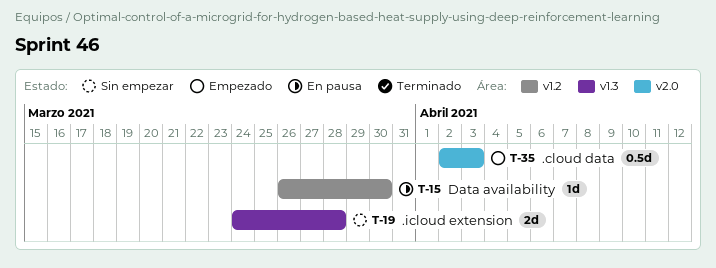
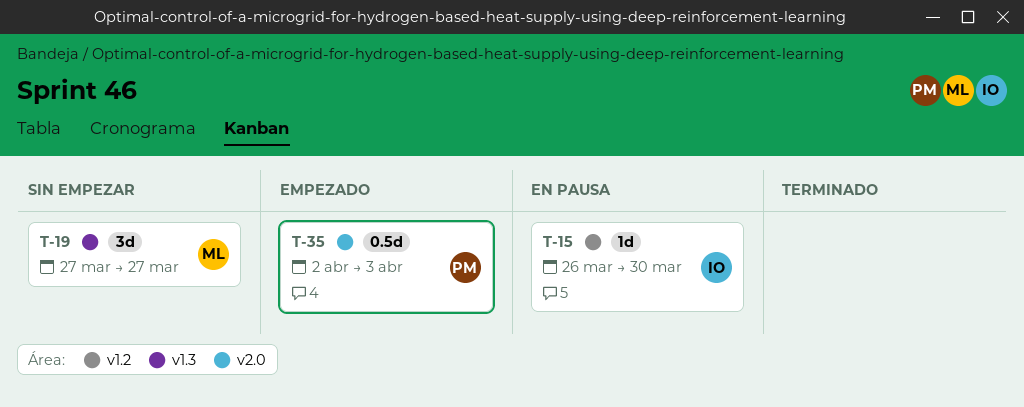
T-19, estimate: 2d -> 3d
T-19, start: Mar 24 -> Mar 27
T-19, due: Mar 28 -> Mar 27

